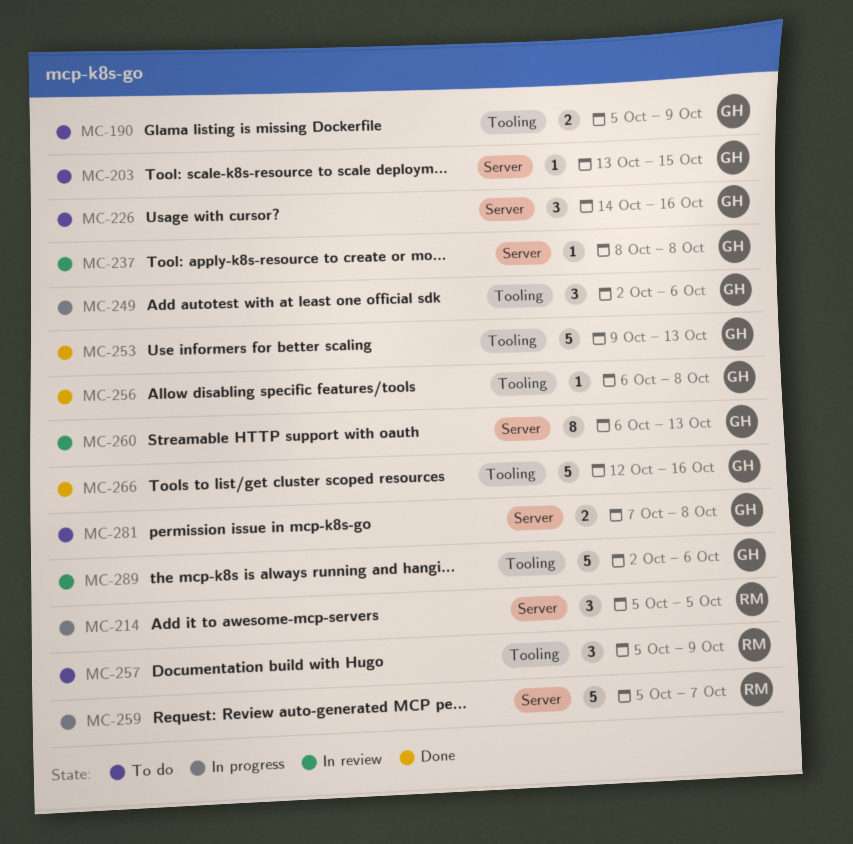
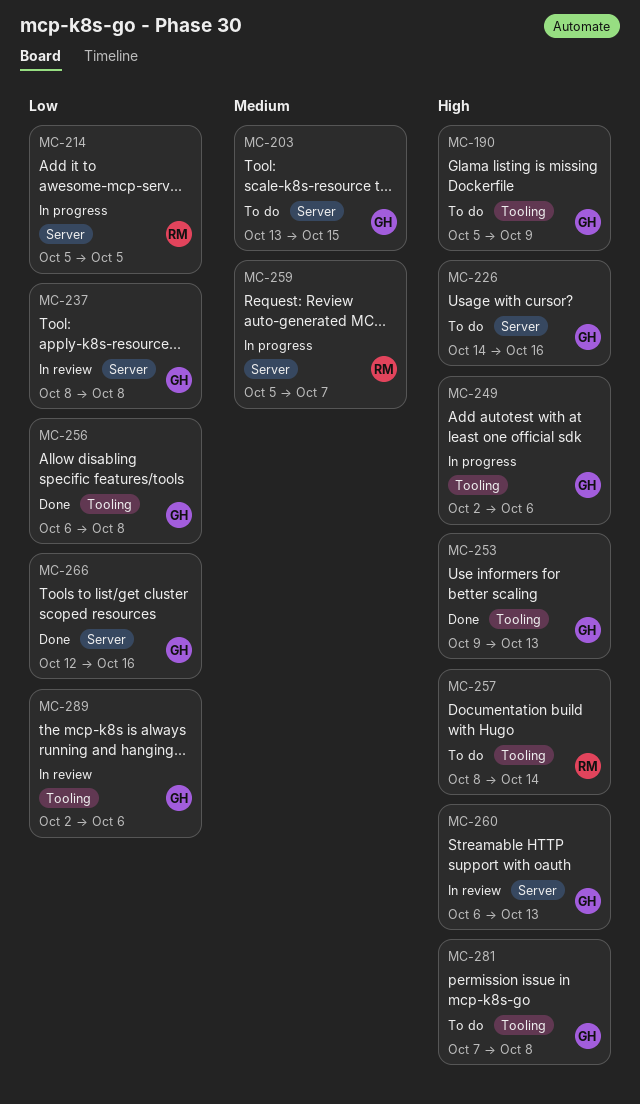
MC-257, start: Oct 5 -> Oct 8
MC-257, due: Oct 9 -> Oct 14
MC-266, label: Tooling -> Server
MC-281, label: Server -> Tooling

